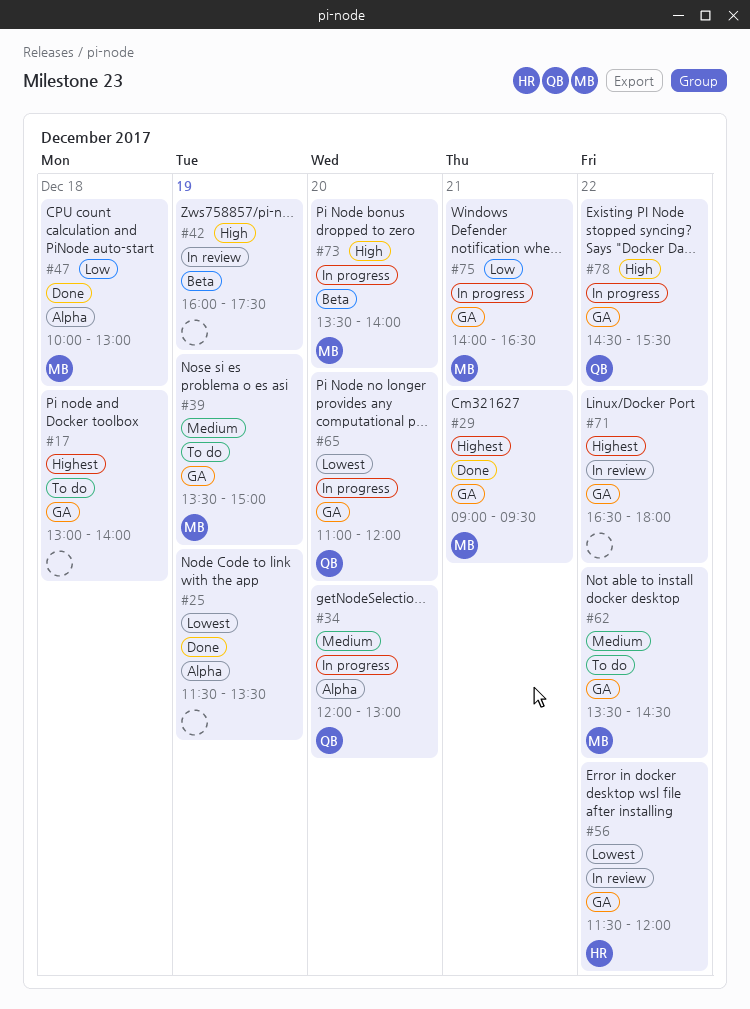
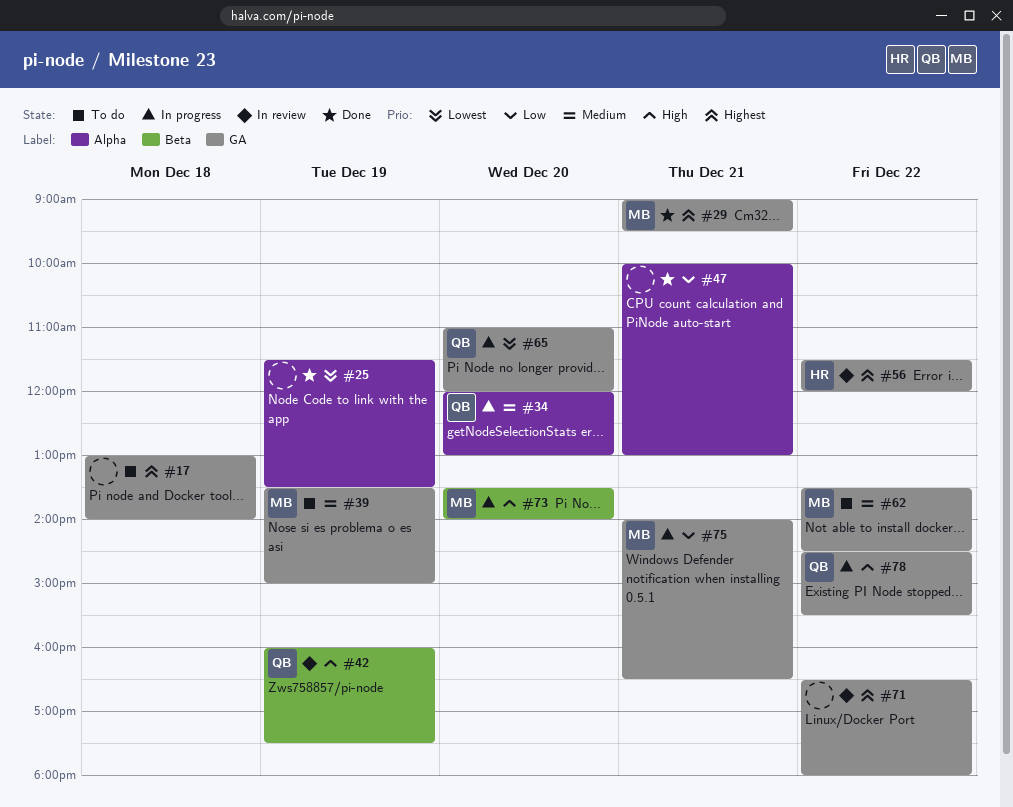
#42, owner: none -> QB
#47, owner: MB -> none
#47, day: Dec 18 -> Dec 21
#56, priority: Lowest -> Highest

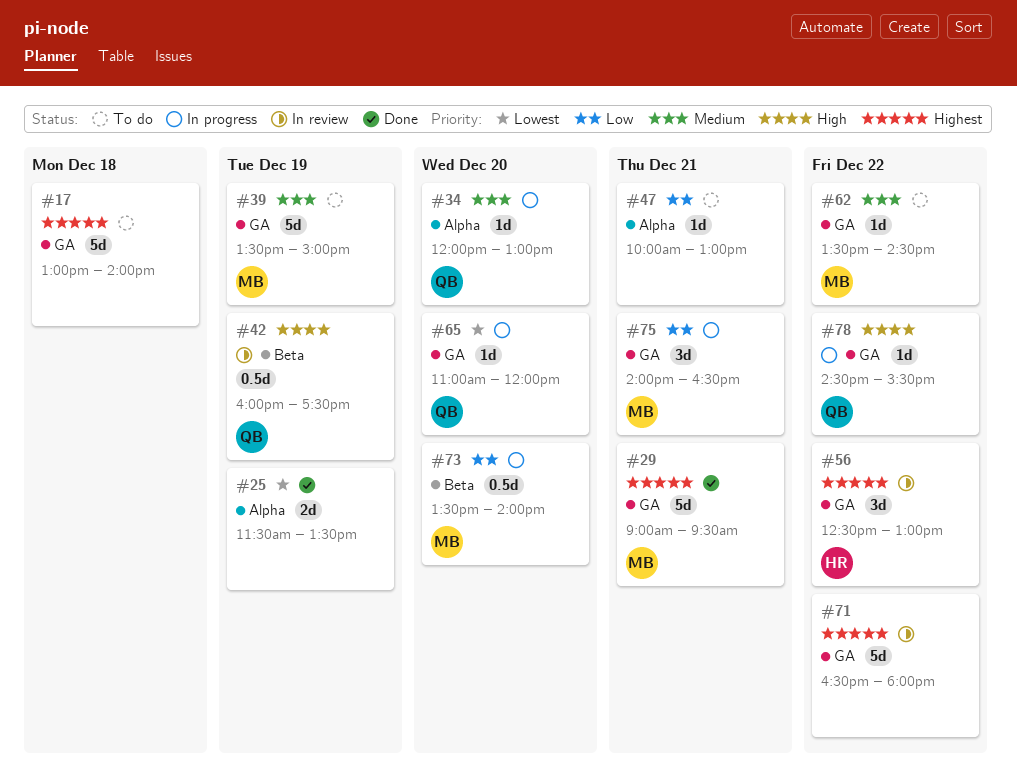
#47, status: Done -> To do
#56, begins: 11:30 -> 12:30
#56, ends: 12:00 -> 13:00
#73, priority: High -> Low

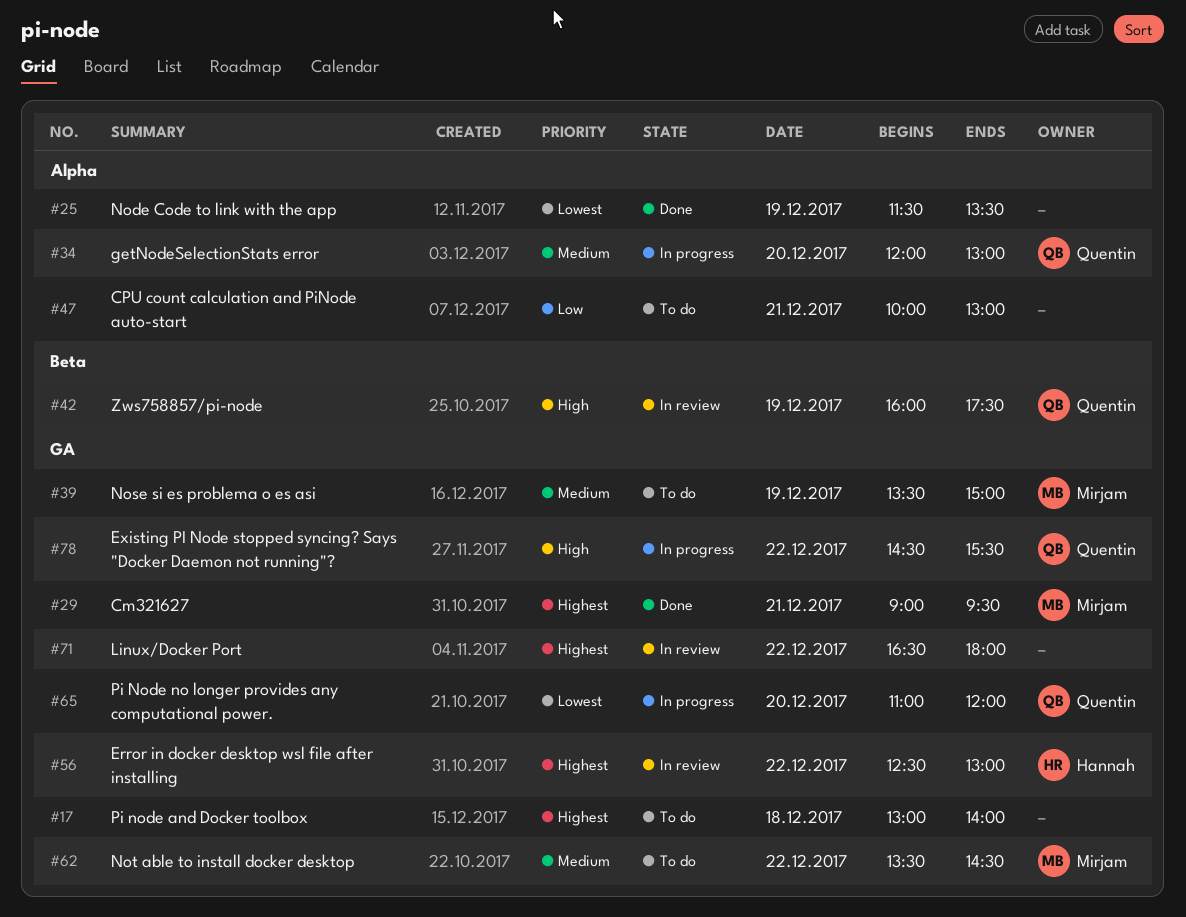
#73: present -> none
#75: present -> none

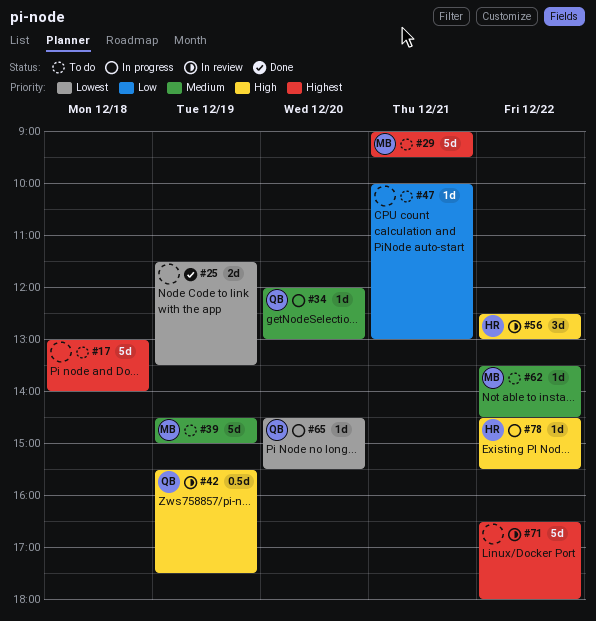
#29, status: Done -> To do
#39, begins: 13:30 -> 14:30
#42, begins: 16:00 -> 15:30
#56, priority: Highest -> High
#65, begins: 11:00 -> 14:30
#65, ends: 12:00 -> 15:30
#78, owner: Quentin -> Hannah

